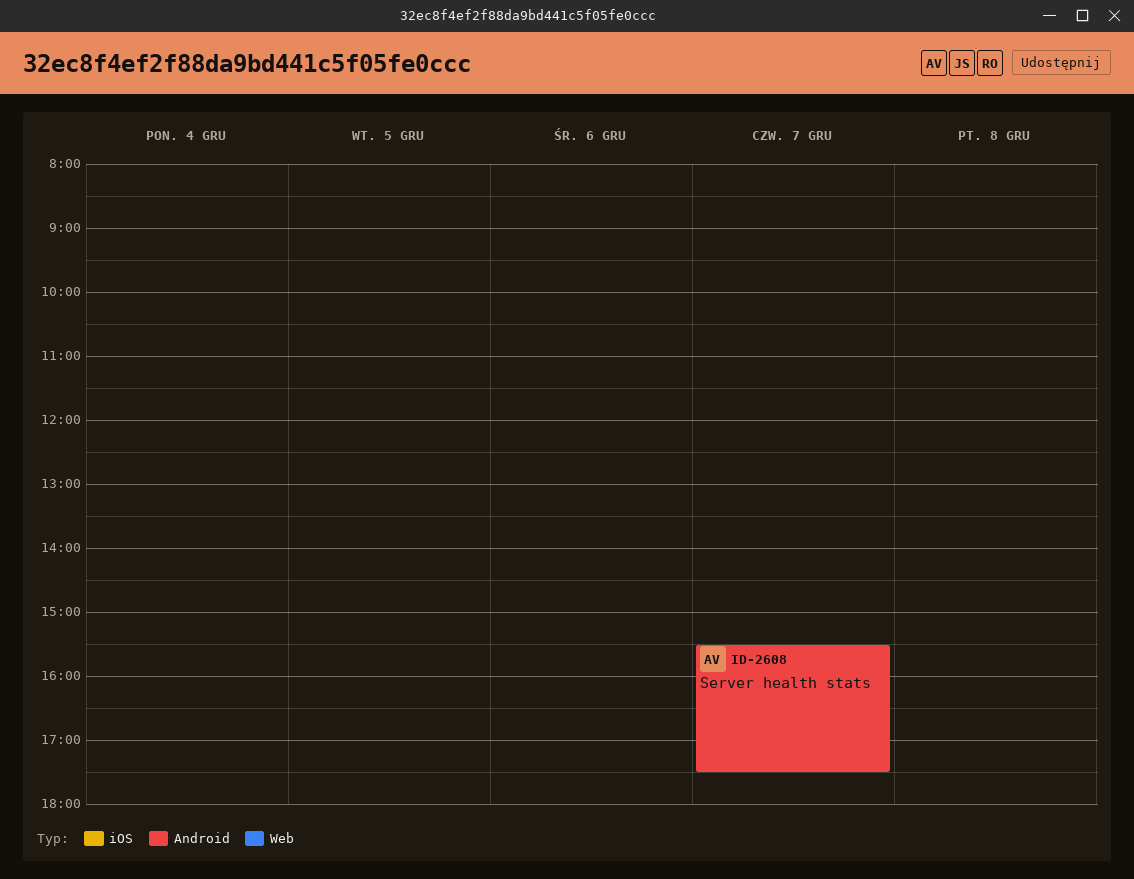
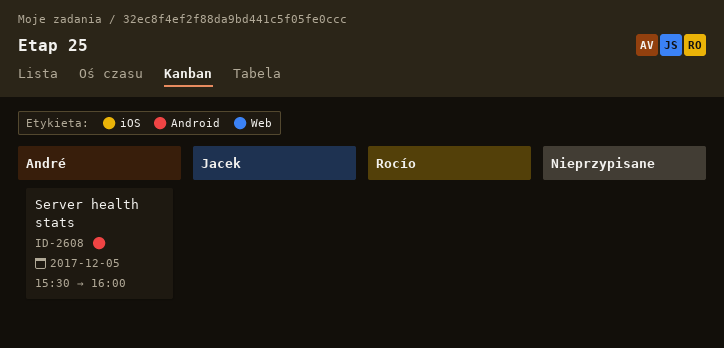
ID-2608, day: Dec 7 -> Dec 5
ID-2608, ends: 17:30 -> 16:00

